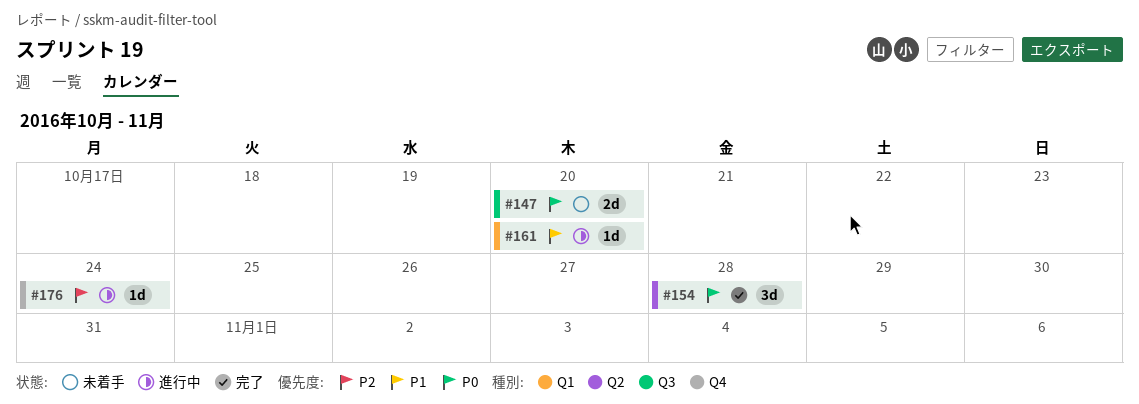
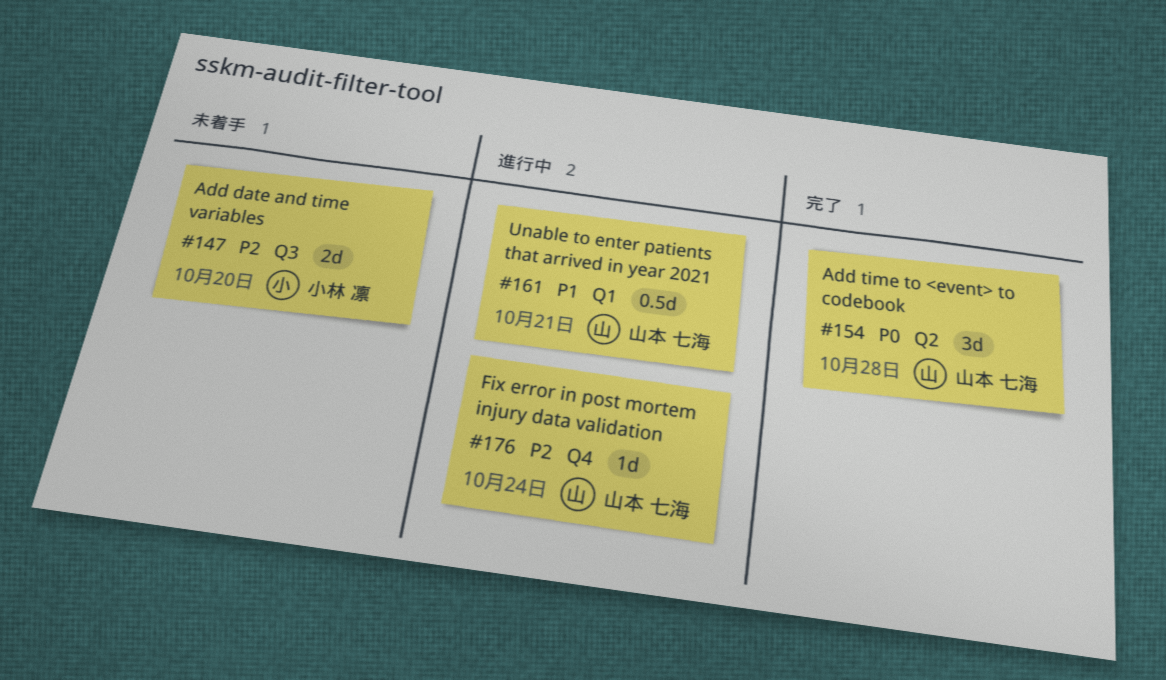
#147, priority: P0 -> P2
#161, estimate: 1d -> 0.5d
#161, due: Oct 20 -> Oct 21

